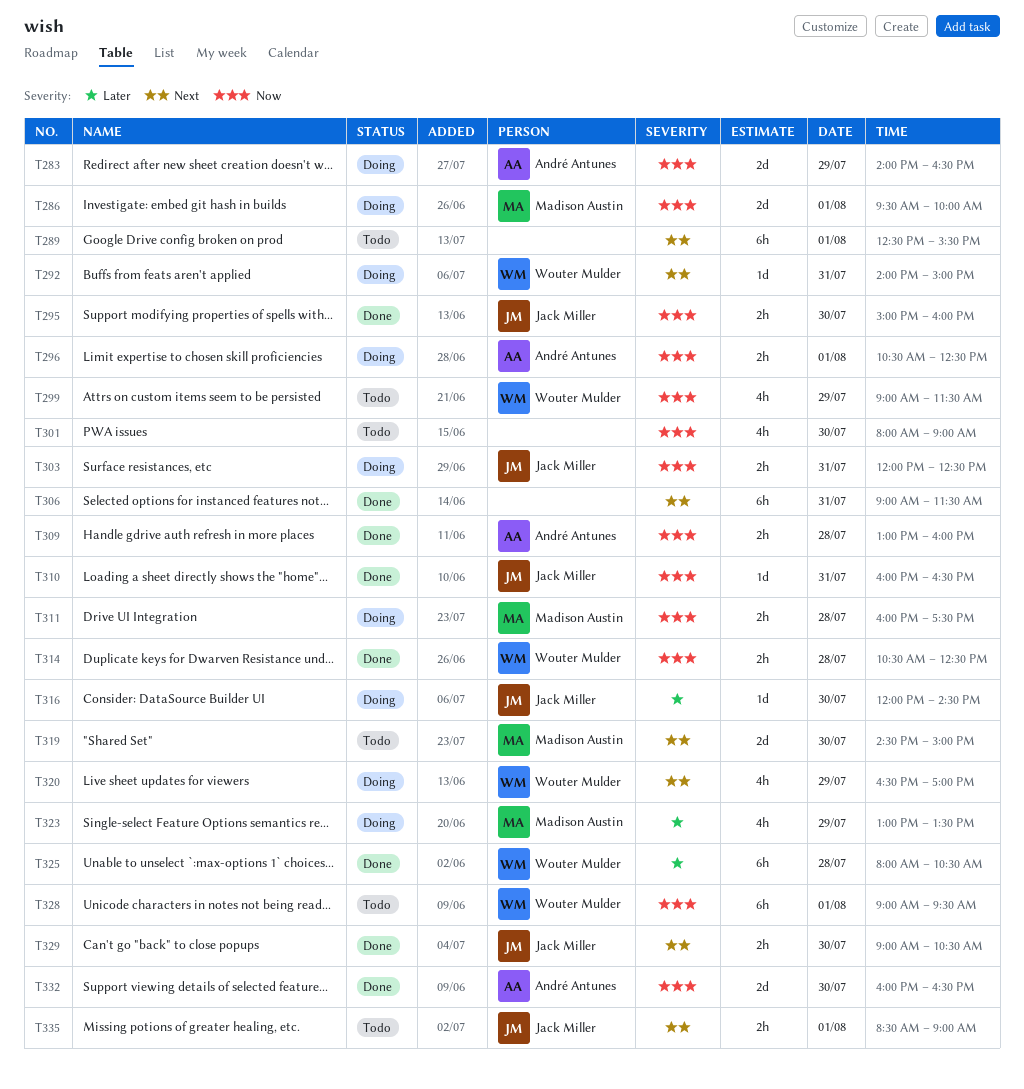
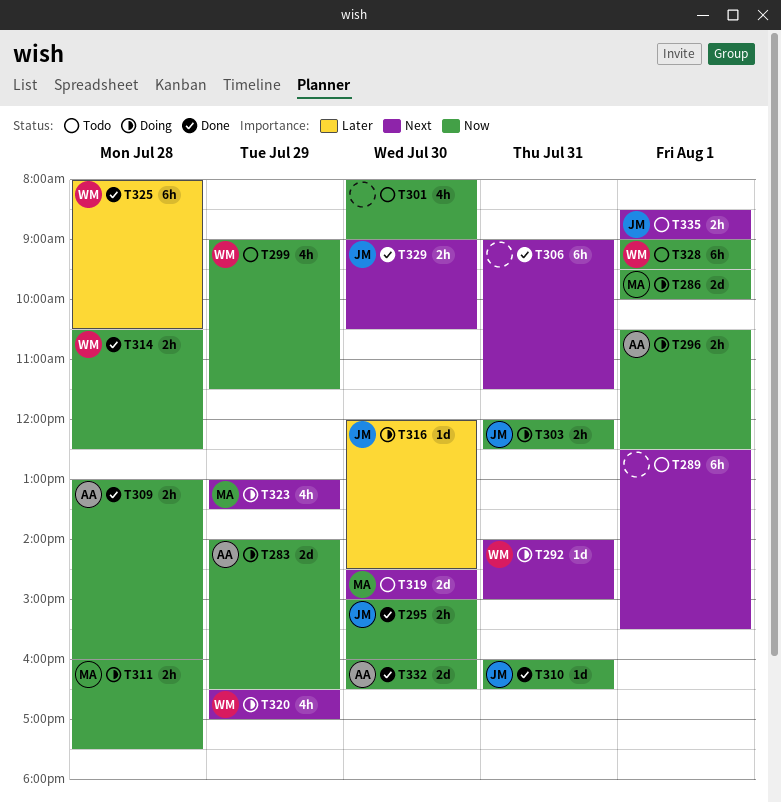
T323, priority: Later -> Next

